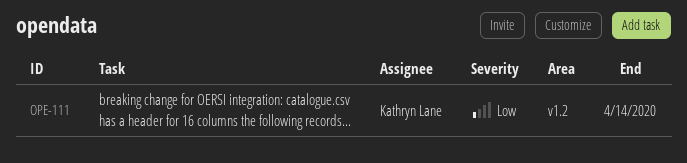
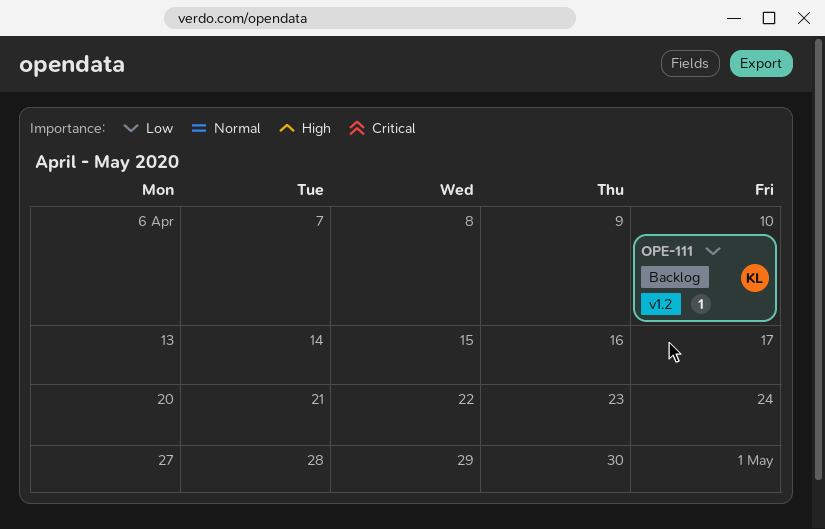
OPE-111, due: Apr 14 -> Apr 10

